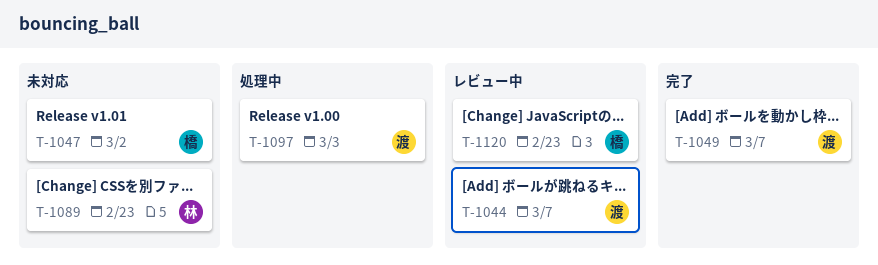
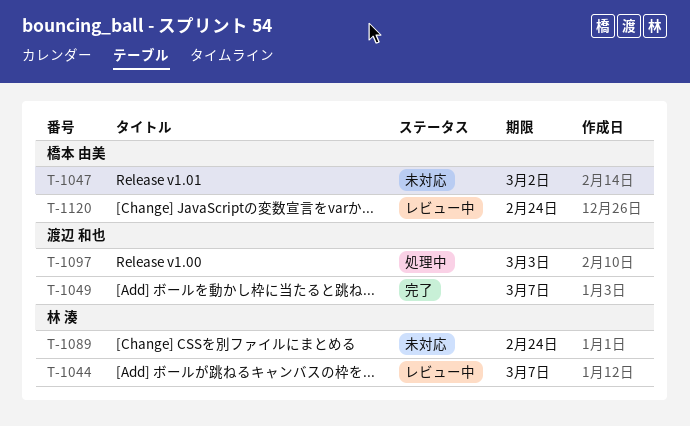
T-1044, owner: 渡辺 和也 -> 林 湊
T-1089, due: Feb 23 -> Feb 24
T-1120, due: Feb 23 -> Feb 24

